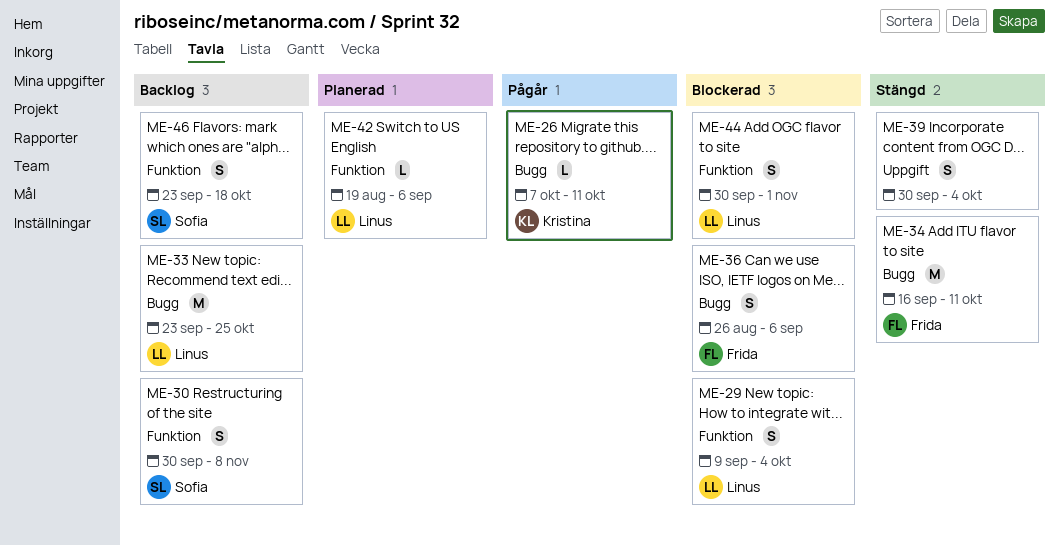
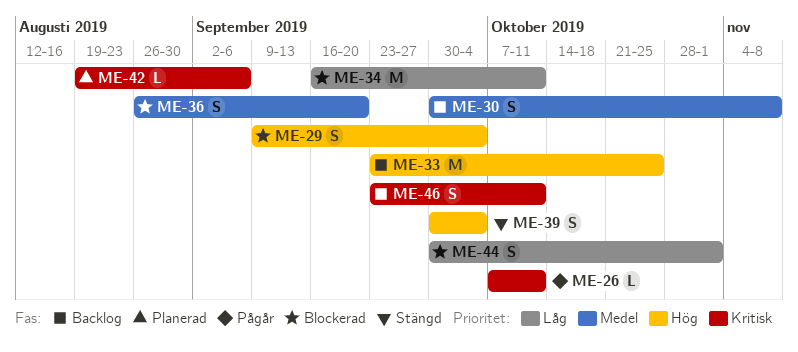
ME-34, status: Stängd -> Blockerad
ME-36, due: Sep 6 -> Sep 20
ME-46, due: Oct 18 -> Oct 11

